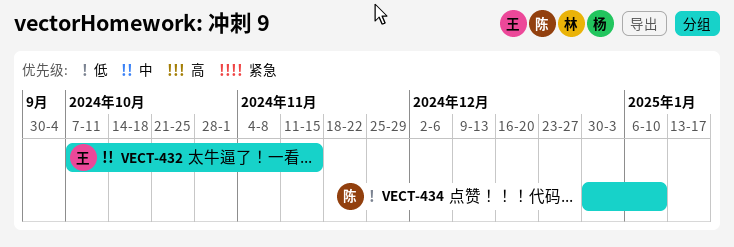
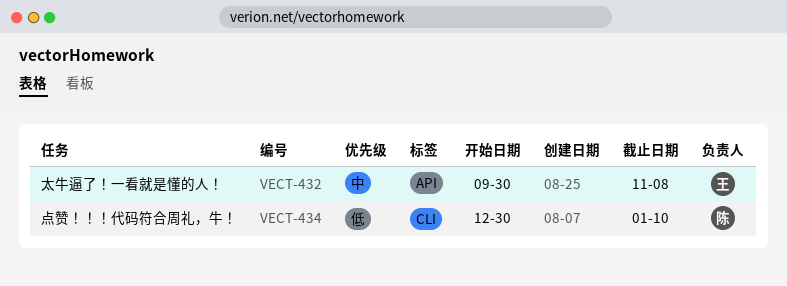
VECT-432, start: Oct 7 -> Sep 30
VECT-432, due: Nov 15 -> Nov 8

